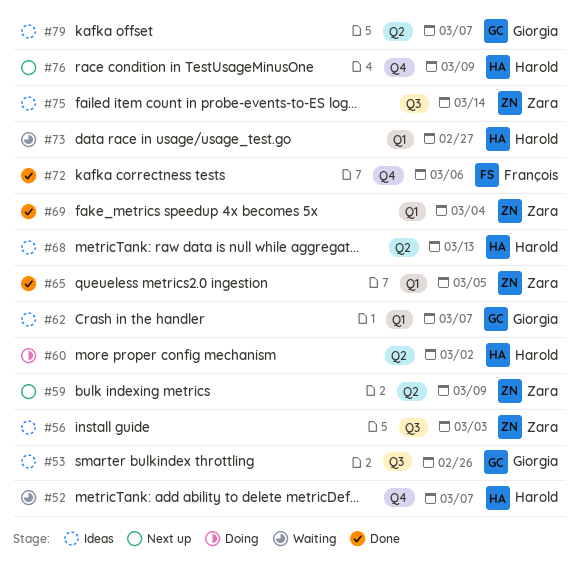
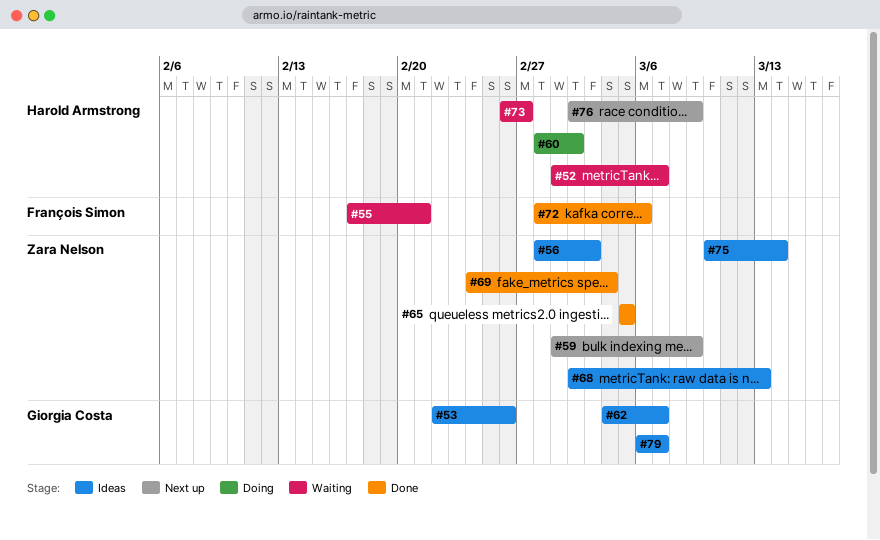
#55: none -> present
#68, owner: Harold Armstrong -> Zara Nelson

